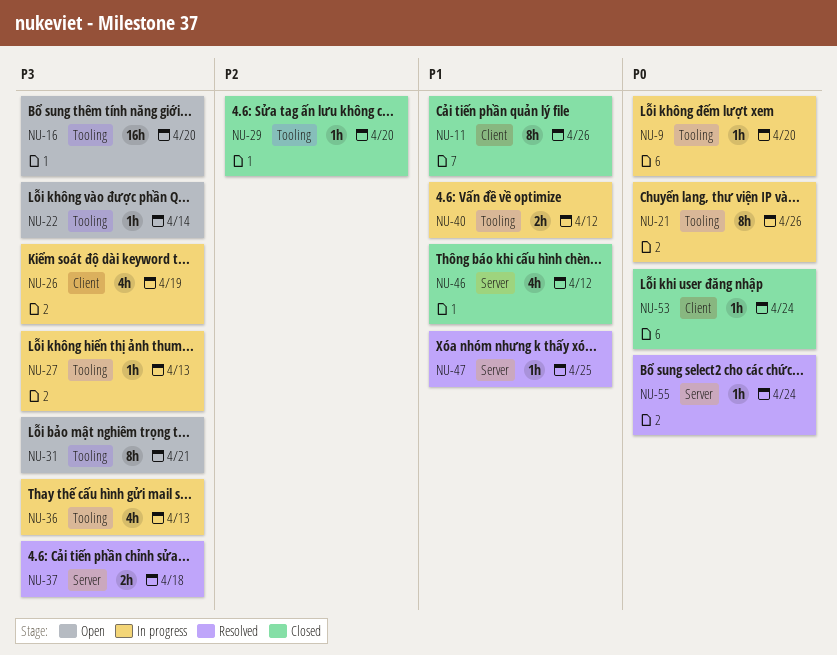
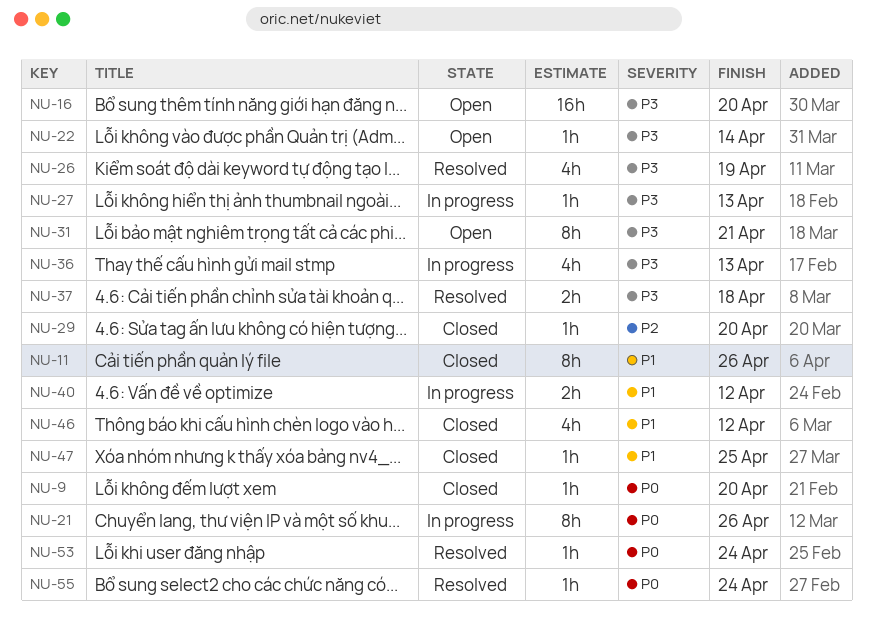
NU-9, status: In progress -> Closed
NU-26, status: In progress -> Resolved
NU-47, status: Resolved -> Closed
NU-53, status: Closed -> Resolved

